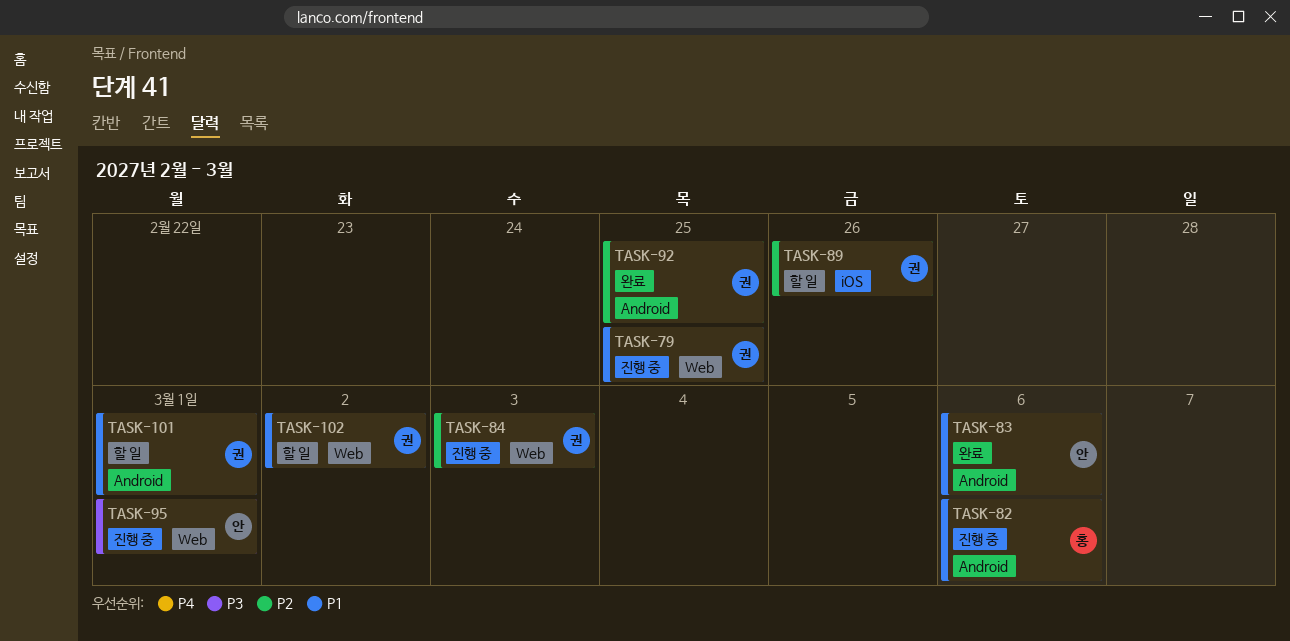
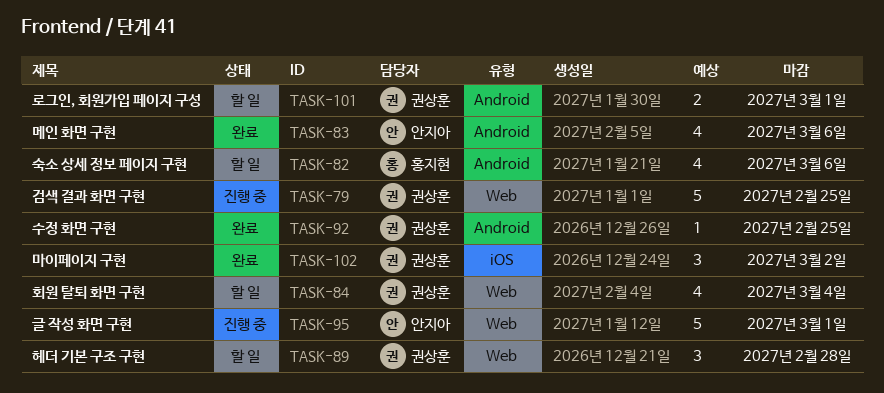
TASK-82, status: 진행 중 -> 할 일
TASK-84, status: 진행 중 -> 할 일
TASK-84, due: Mar 3 -> Mar 4
TASK-89, label: iOS -> Web
TASK-89, due: Feb 26 -> Feb 28
TASK-102, status: 할 일 -> 완료
TASK-102, label: Web -> iOS

